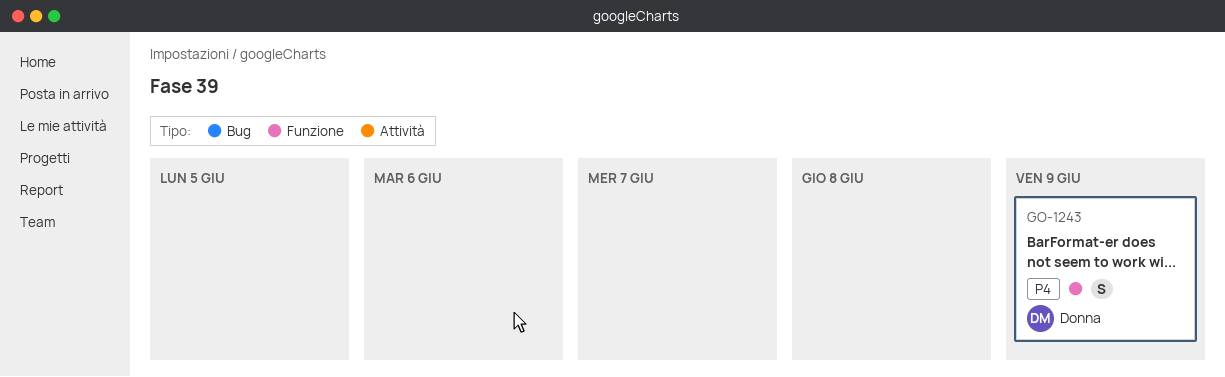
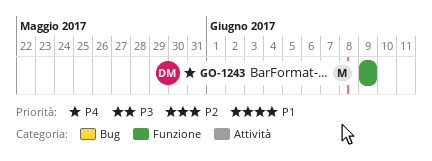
GO-1243, estimate: S -> M

